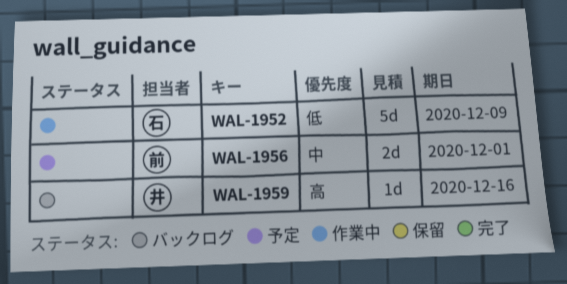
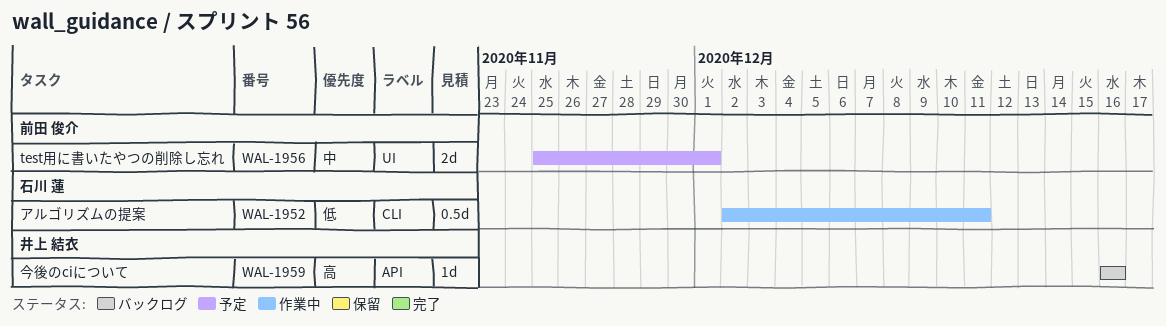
WAL-1952, estimate: 5d -> 0.5d
WAL-1952, due: Dec 9 -> Dec 11

